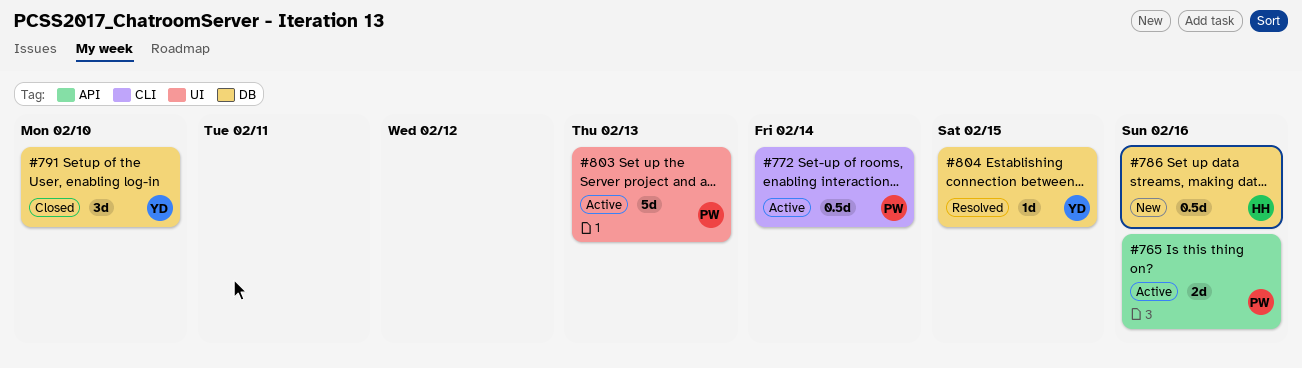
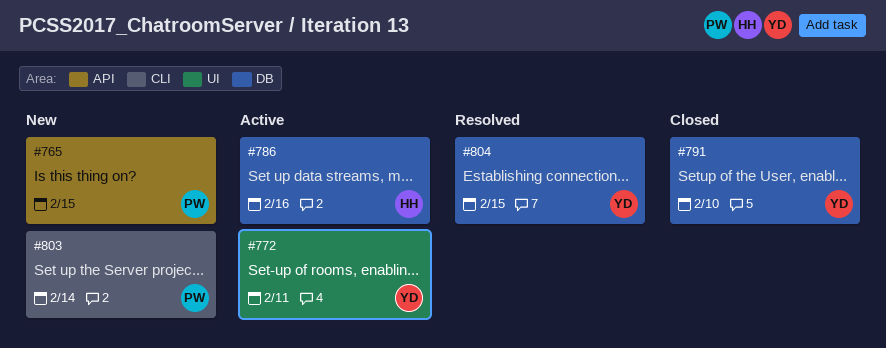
#765, status: Active -> New
#765, due: Feb 16 -> Feb 15
#772, owner: PW -> YD
#772, label: CLI -> UI
#772, due: Feb 14 -> Feb 11
#786, status: New -> Active
#803, status: Active -> New
#803, label: UI -> CLI
#803, due: Feb 13 -> Feb 14

